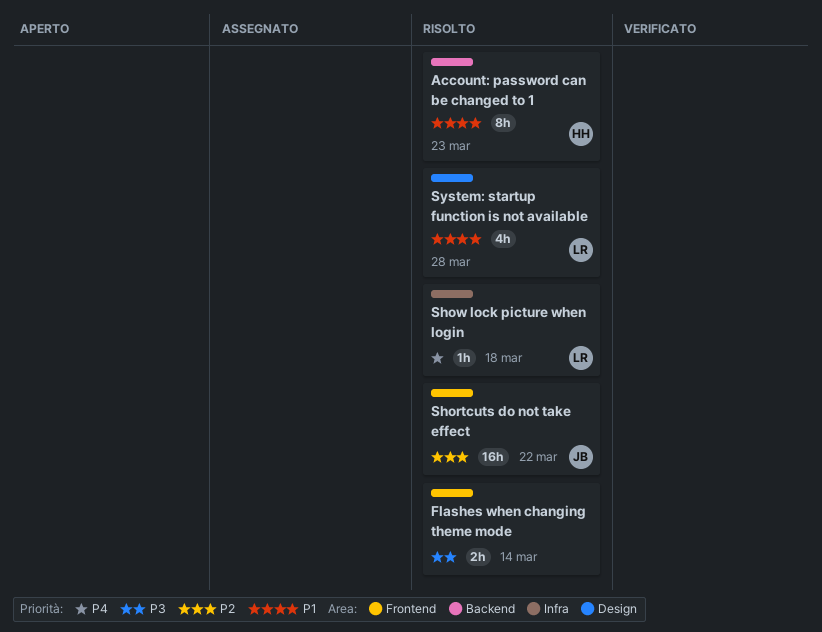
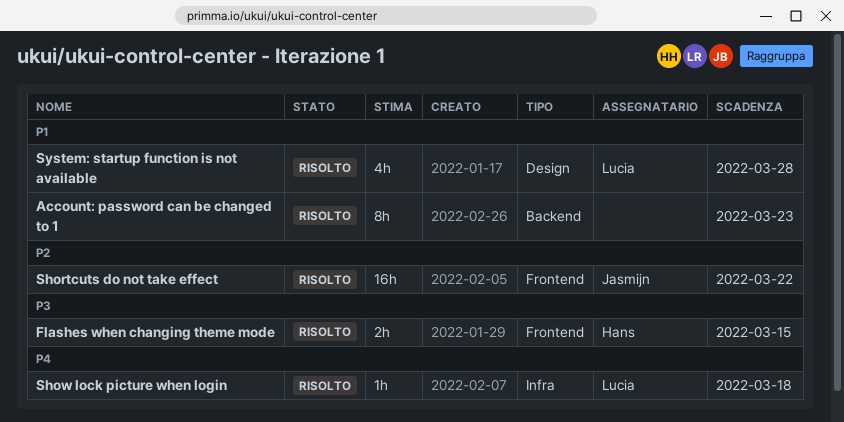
Account: password can be changed to 1, owner: Hans -> none
Flashes when changing theme mode, owner: none -> Hans
Flashes when changing theme mode, due: Mar 14 -> Mar 15

